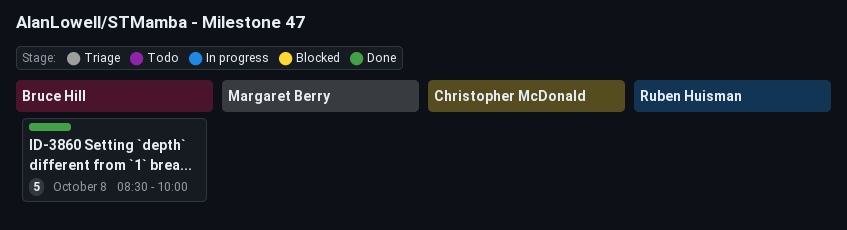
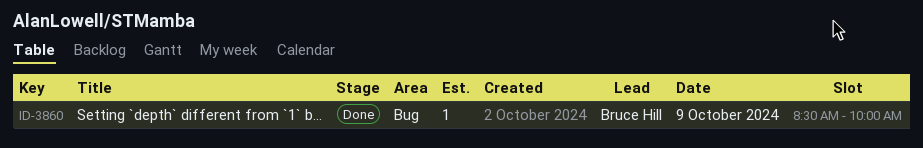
ID-3860, estimate: 5 -> 1
ID-3860, day: Oct 8 -> Oct 9

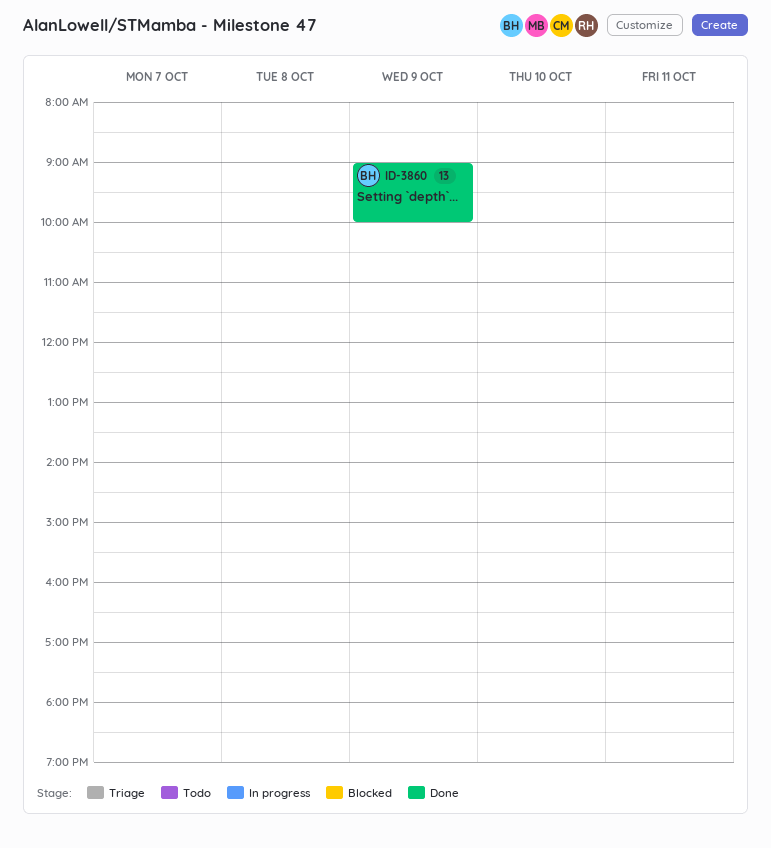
ID-3860, estimate: 1 -> 13
ID-3860, begins: 08:30 -> 09:00

